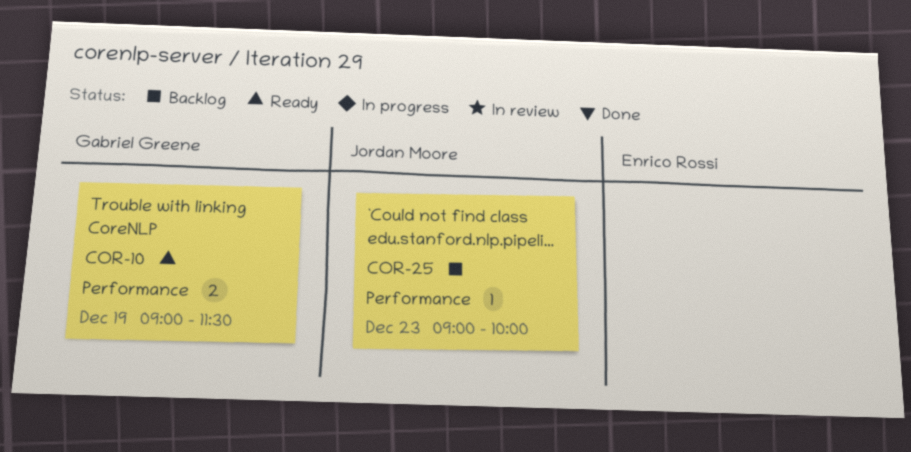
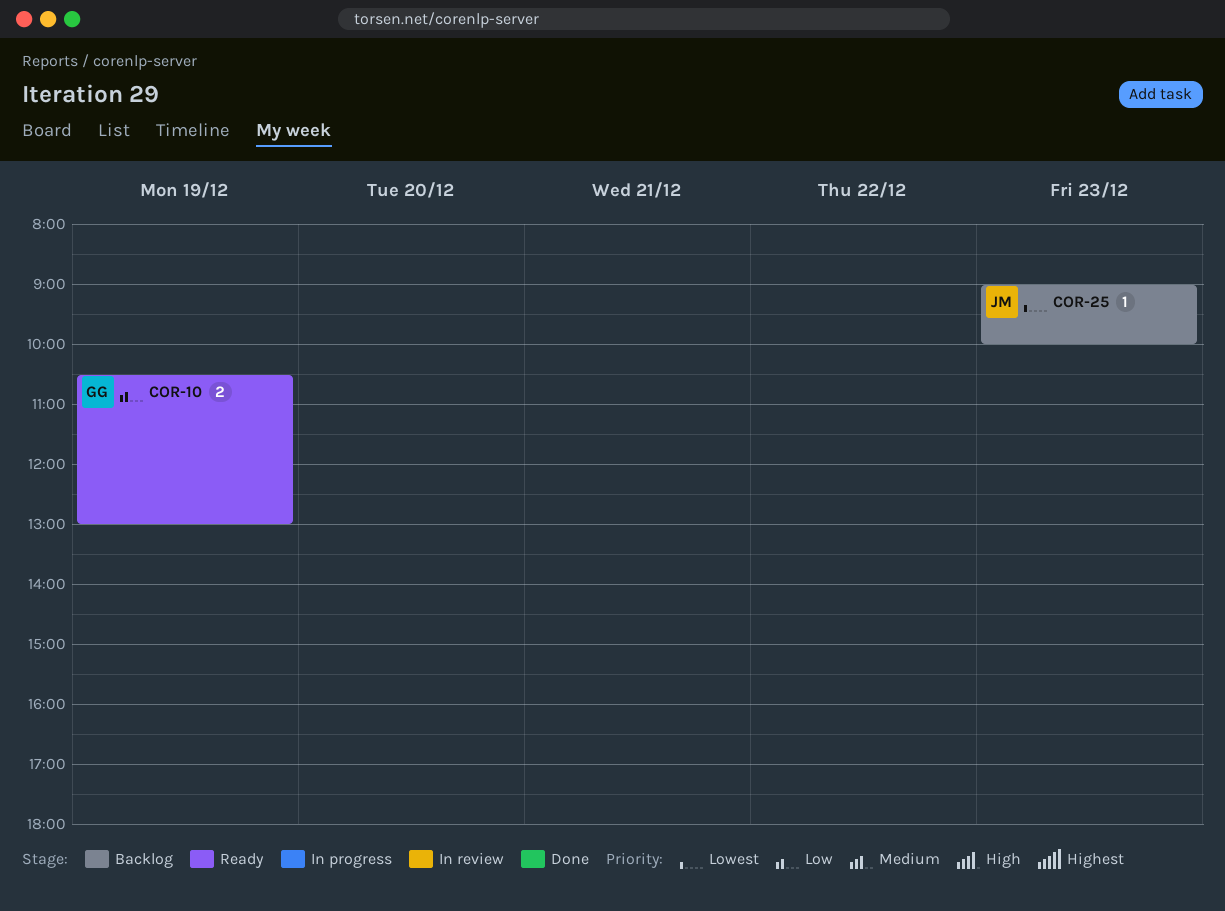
COR-10, begins: 09:00 -> 10:30
COR-10, ends: 11:30 -> 13:00

